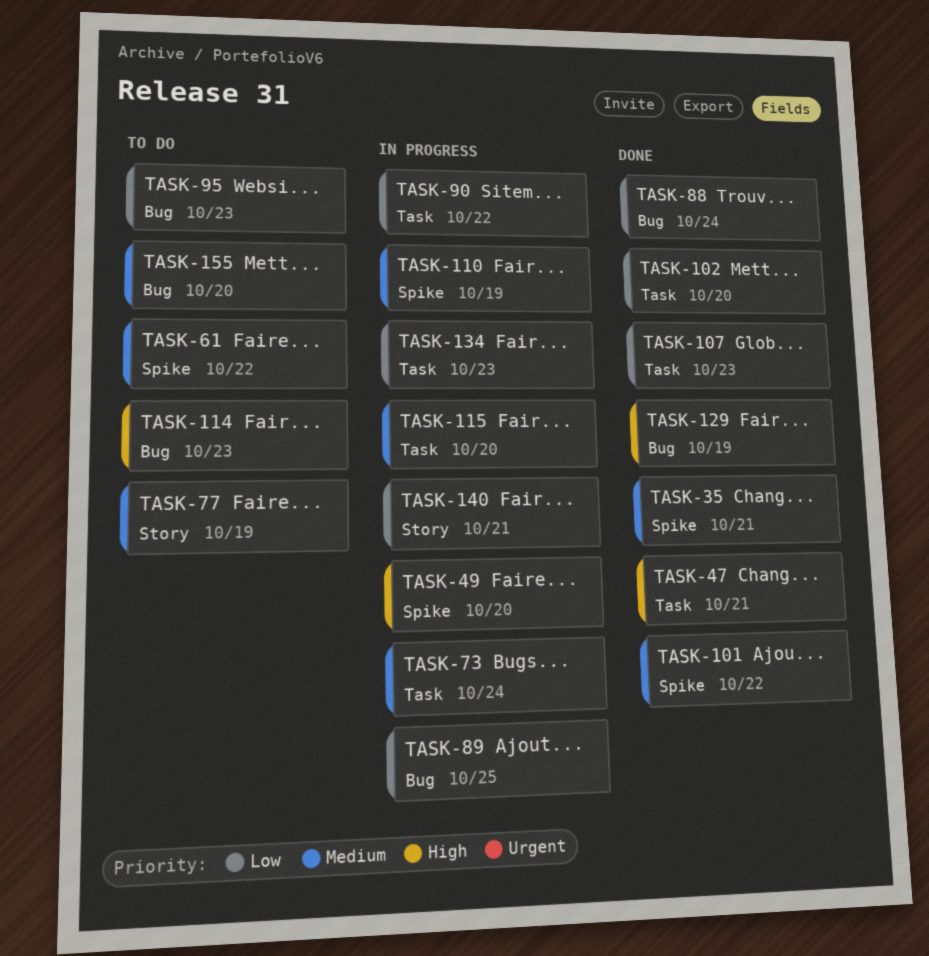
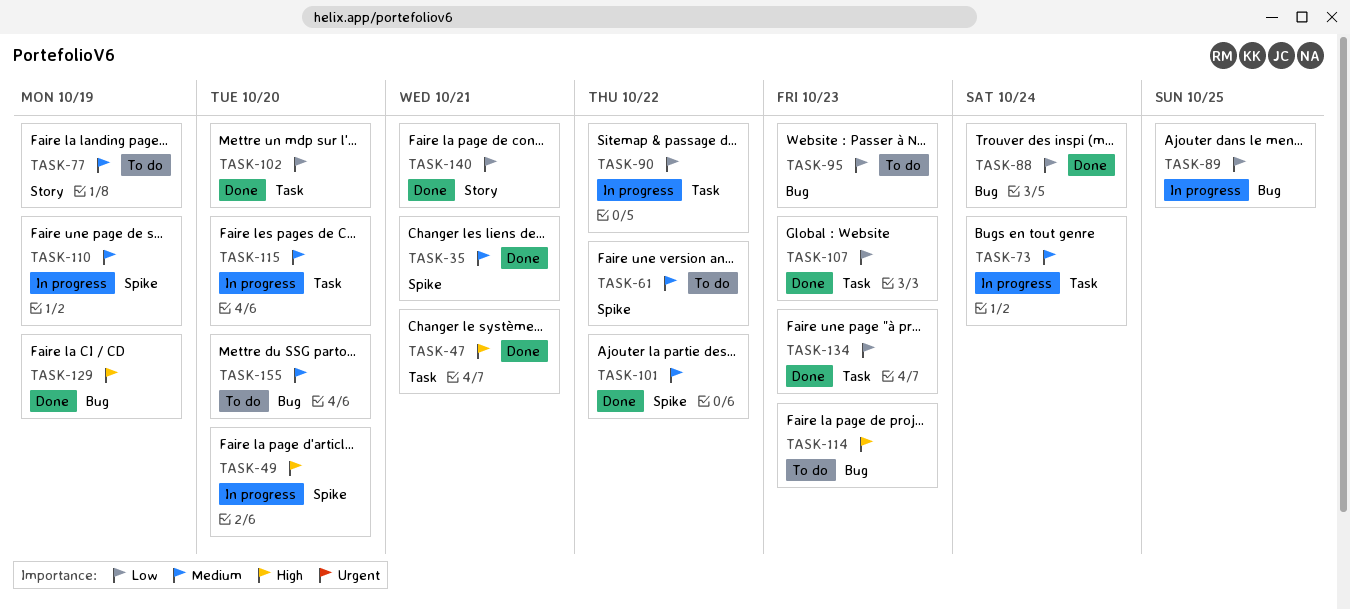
TASK-134, status: In progress -> Done
TASK-140, status: In progress -> Done

